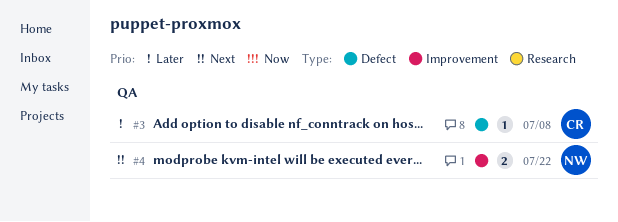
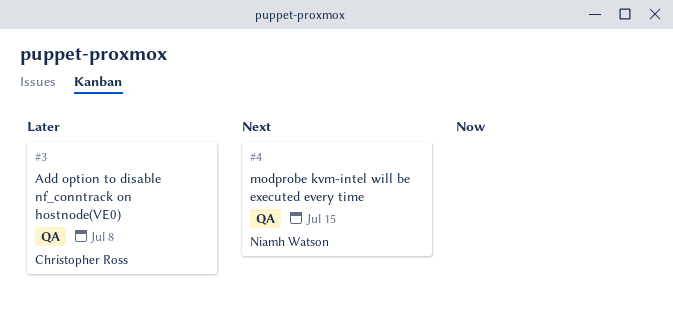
#4, due: Jul 22 -> Jul 15

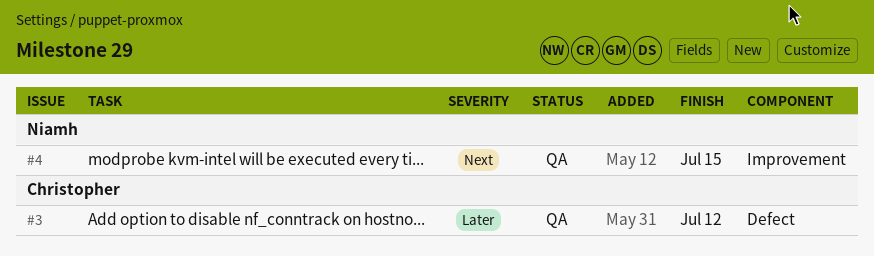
#3, due: Jul 8 -> Jul 12

